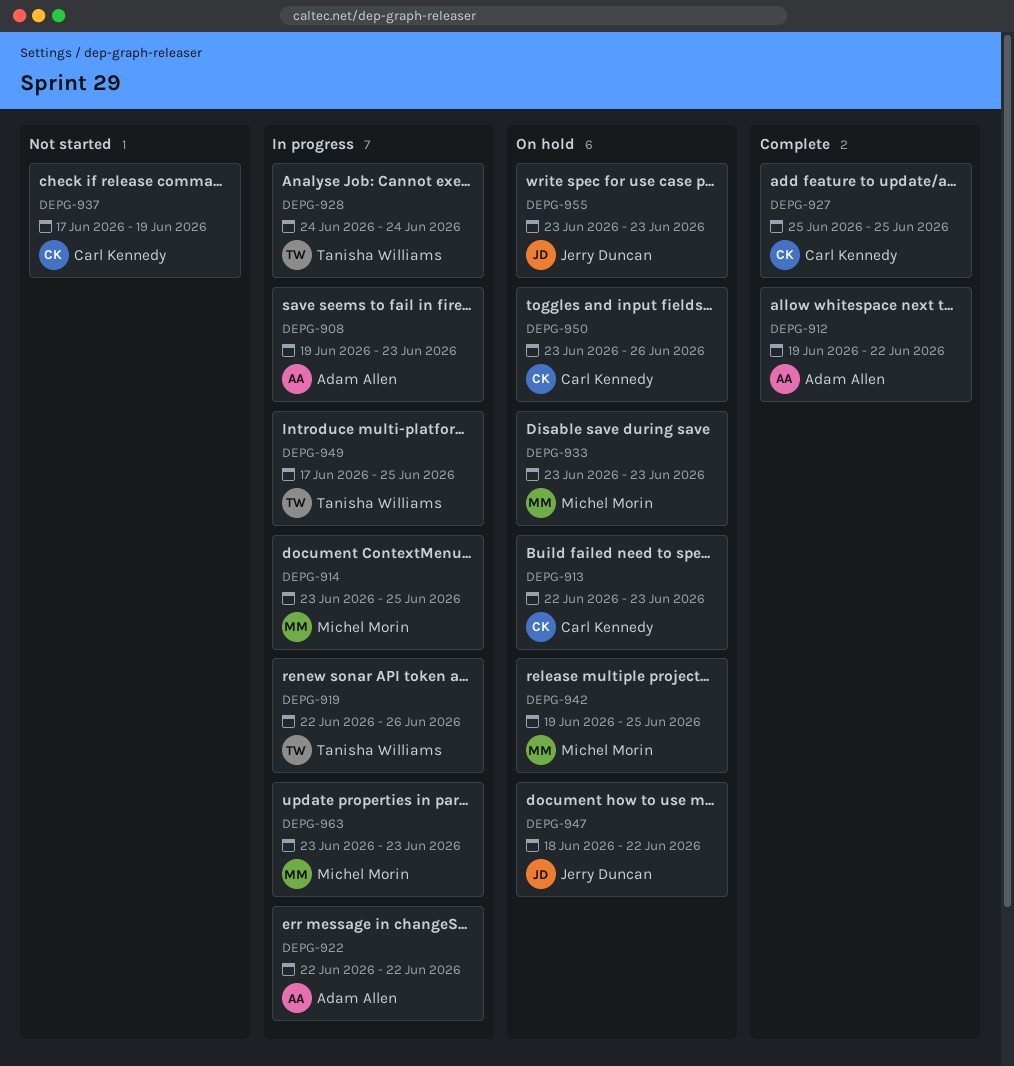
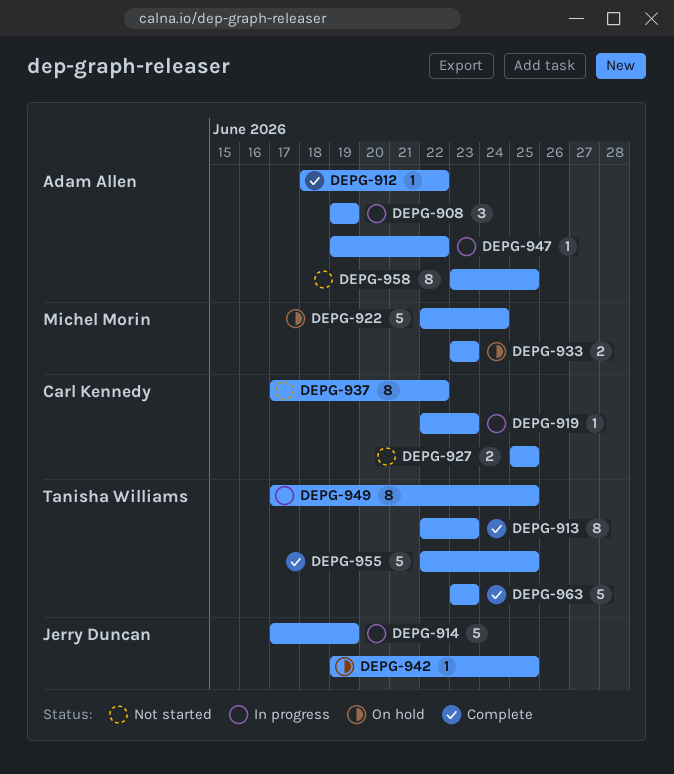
DEPG-908, due: Jun 23 -> Jun 19
DEPG-912, start: Jun 19 -> Jun 18
DEPG-913, status: On hold -> Complete
DEPG-913, owner: Carl Kennedy -> Tanisha Williams
DEPG-914, owner: Michel Morin -> Jerry Duncan
DEPG-914, start: Jun 23 -> Jun 17
DEPG-914, due: Jun 25 -> Jun 19
DEPG-919, owner: Tanisha Williams -> Carl Kennedy
DEPG-919, due: Jun 26 -> Jun 23
DEPG-922, status: In progress -> On hold
DEPG-922, owner: Adam Allen -> Michel Morin
DEPG-922, due: Jun 22 -> Jun 24
DEPG-927, status: Complete -> Not started
DEPG-928: present -> none
DEPG-937, due: Jun 19 -> Jun 22
DEPG-942, owner: Michel Morin -> Jerry Duncan
DEPG-947, status: On hold -> In progress
DEPG-947, owner: Jerry Duncan -> Adam Allen
DEPG-947, start: Jun 18 -> Jun 19
DEPG-950: present -> none
DEPG-955, status: On hold -> Complete
DEPG-955, owner: Jerry Duncan -> Tanisha Williams
DEPG-955, start: Jun 23 -> Jun 22
DEPG-955, due: Jun 23 -> Jun 25
DEPG-958: none -> present
DEPG-963, status: In progress -> Complete
DEPG-963, owner: Michel Morin -> Tanisha Williams

